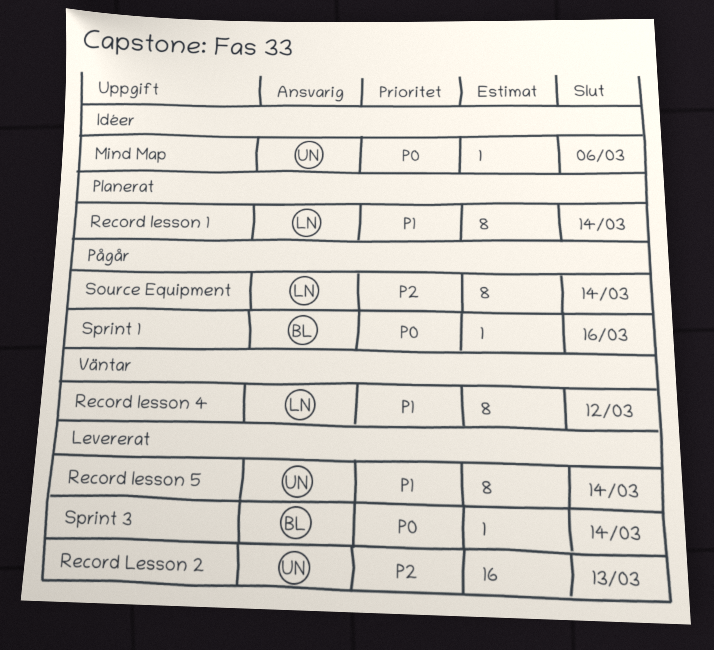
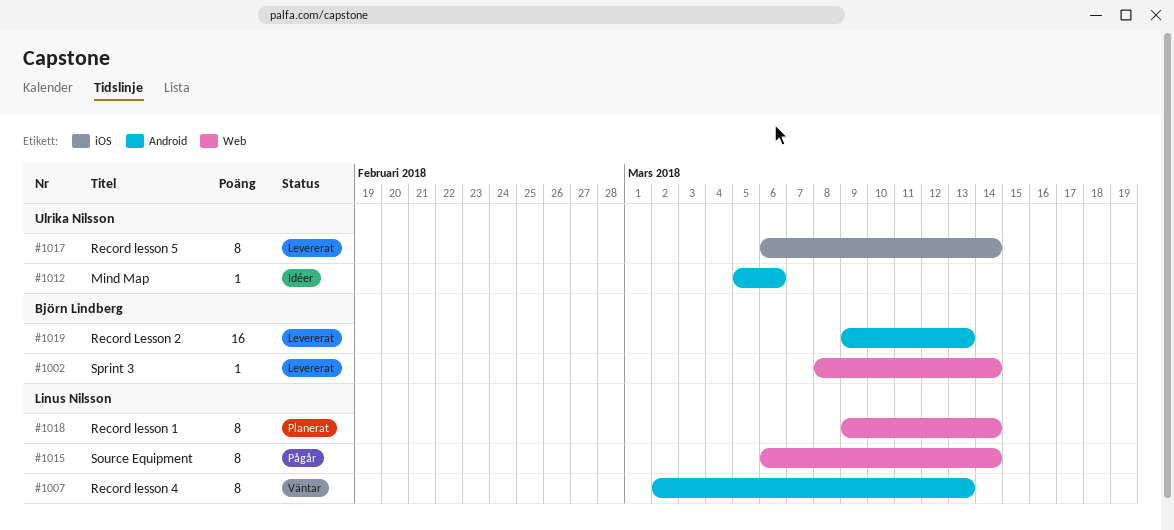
Record Lesson 2, owner: Ulrika Nilsson -> Björn Lindberg
Record lesson 4, due: Mar 12 -> Mar 13
Sprint 1: present -> none

